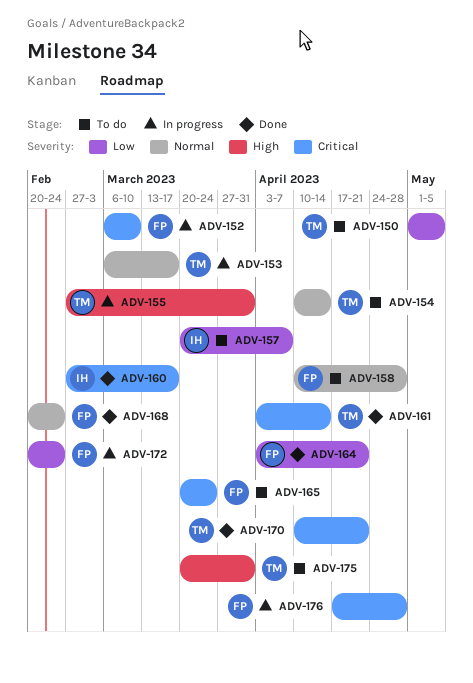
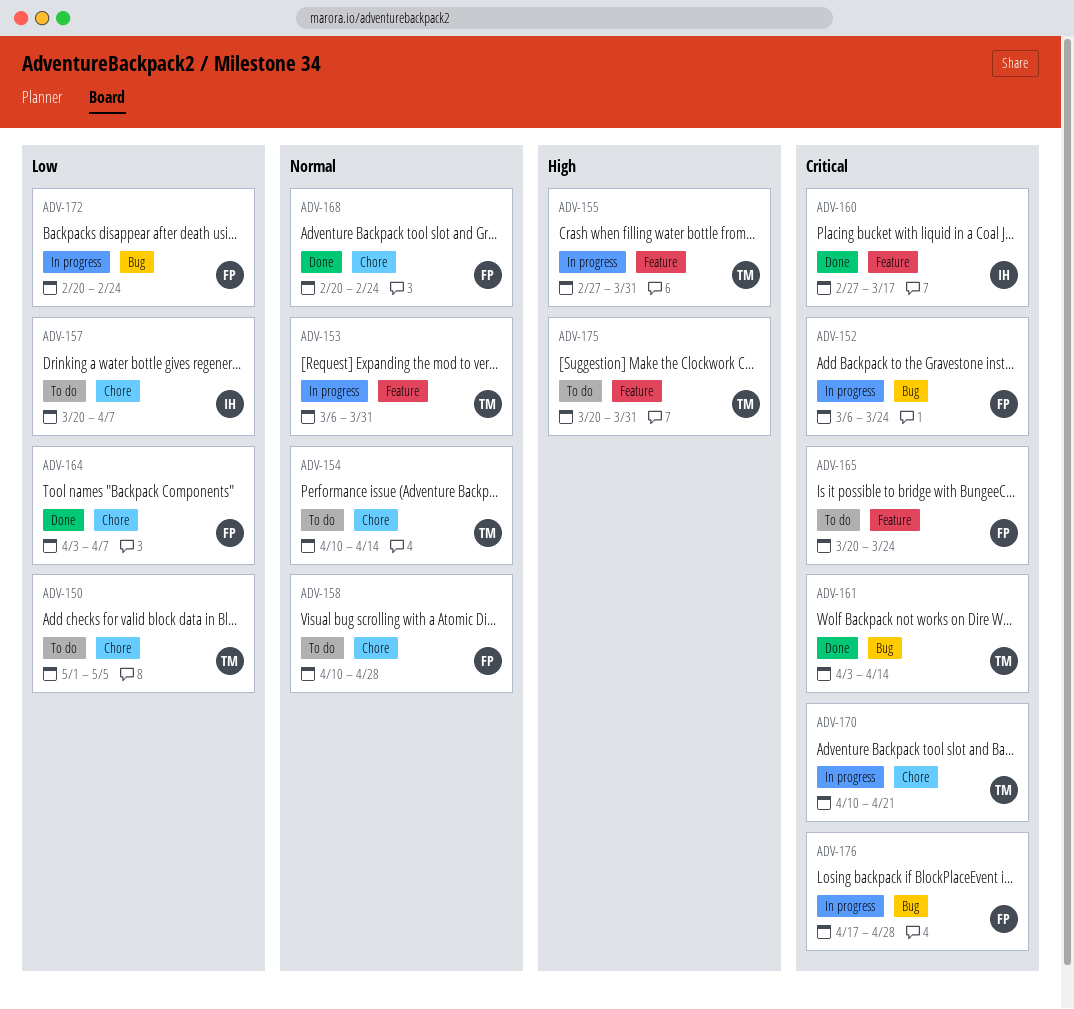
ADV-152, due: Mar 10 -> Mar 24
ADV-153, due: Mar 17 -> Mar 31
ADV-164, due: Apr 21 -> Apr 7
ADV-170, status: Done -> In progress

